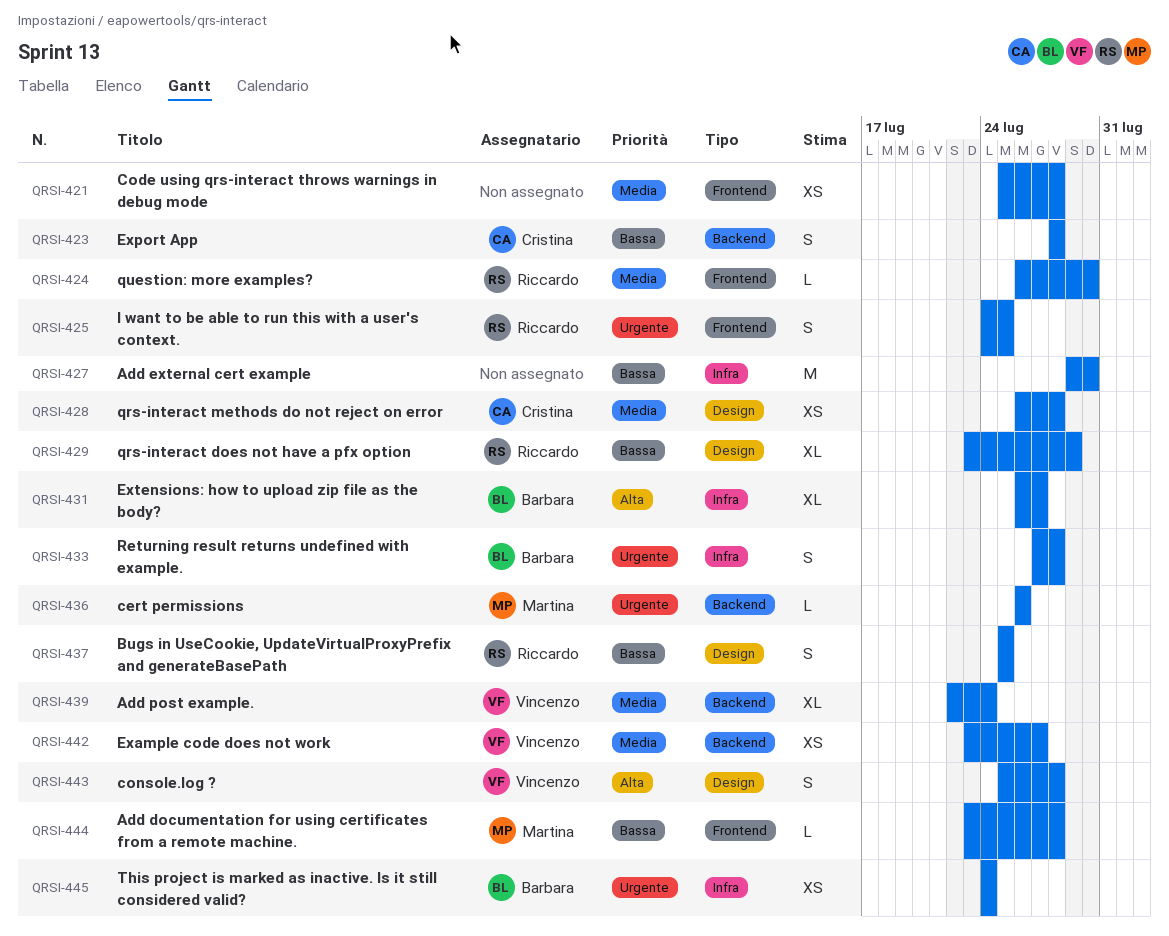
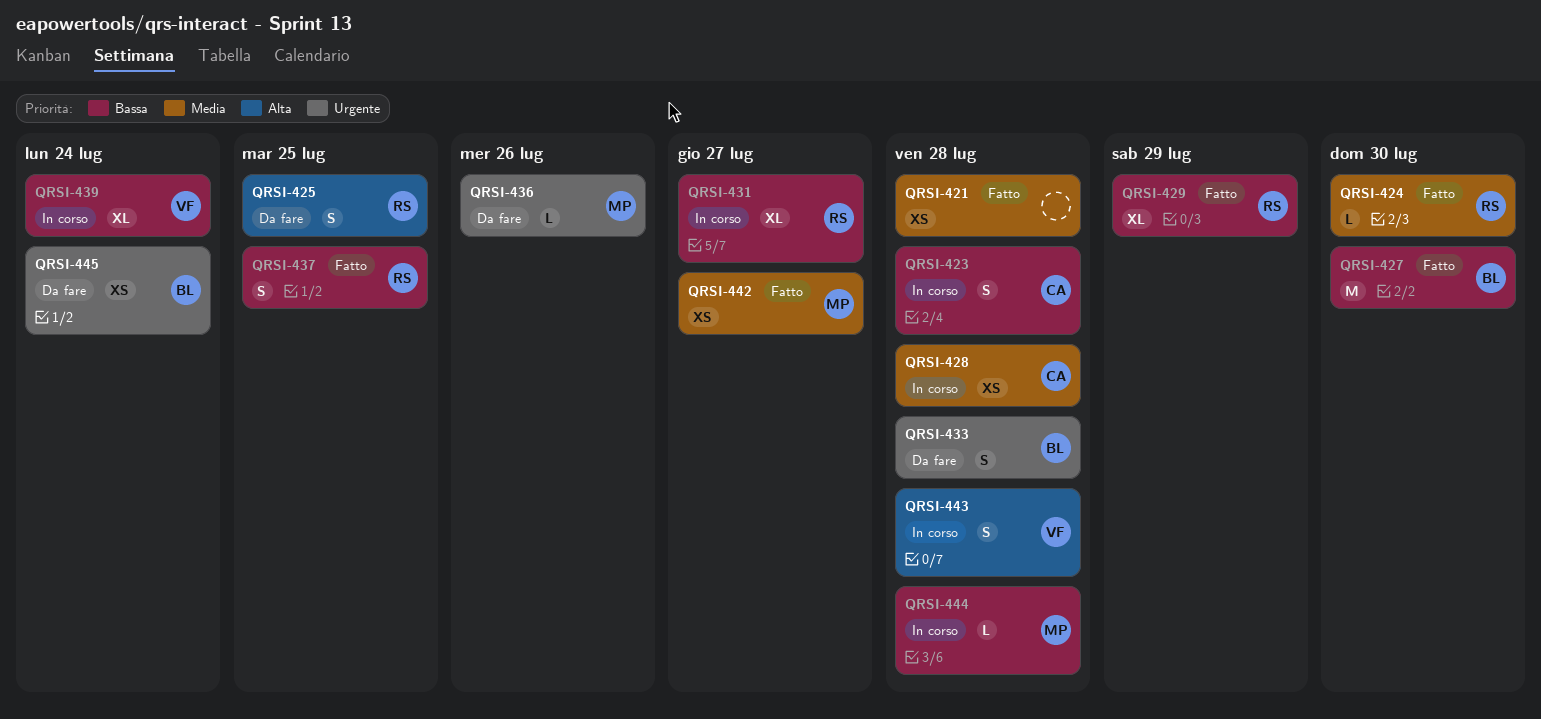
QRSI-425, priority: Urgente -> Alta
QRSI-427, owner: none -> Barbara
QRSI-431, owner: Barbara -> Riccardo
QRSI-431, priority: Alta -> Bassa
QRSI-439, priority: Media -> Bassa
QRSI-442, owner: Vincenzo -> Martina

